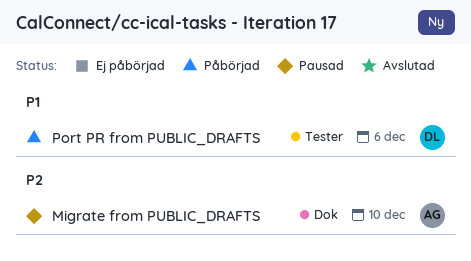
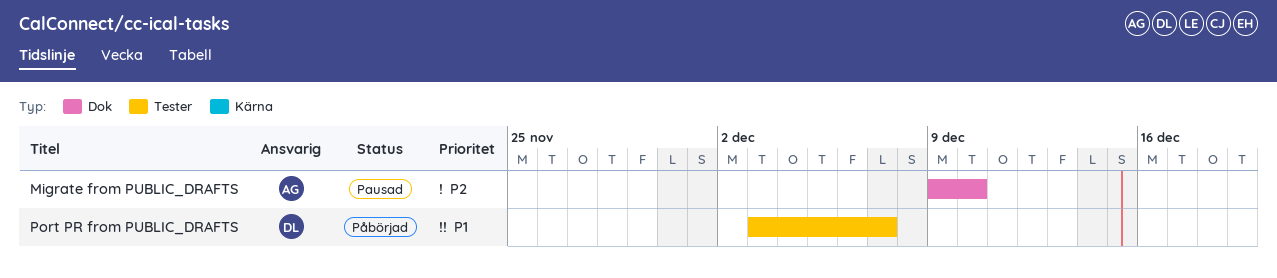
Port PR from PUBLIC_DRAFTS, due: Dec 6 -> Dec 7

